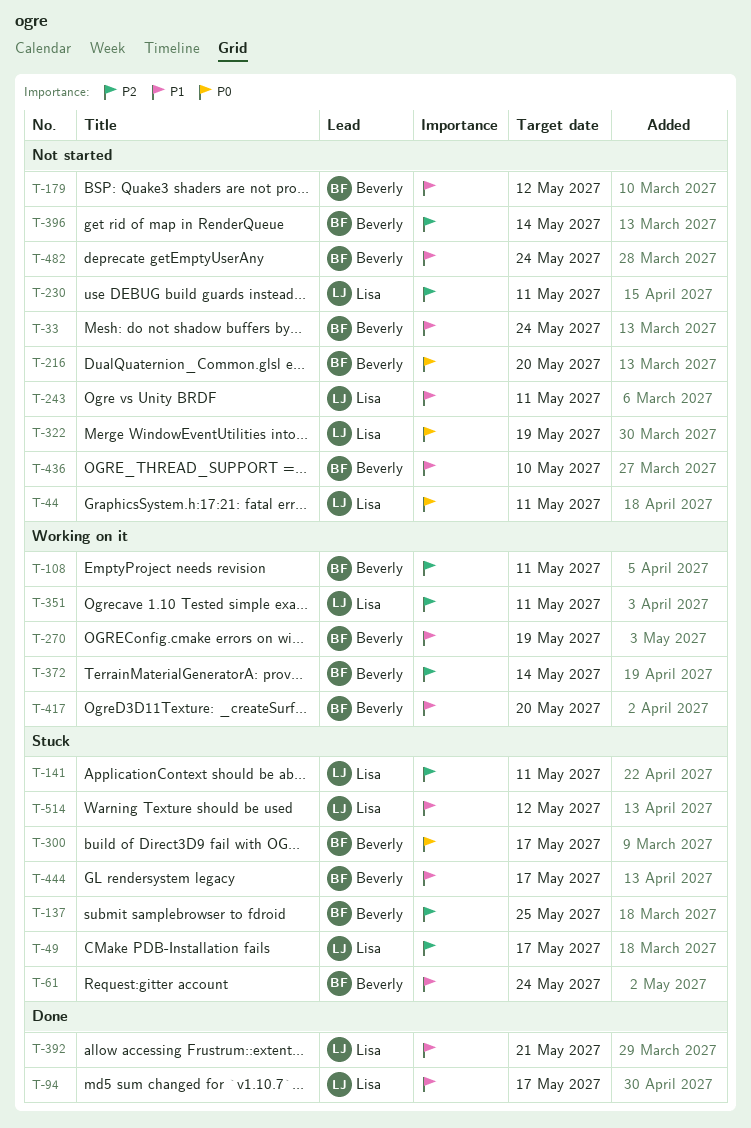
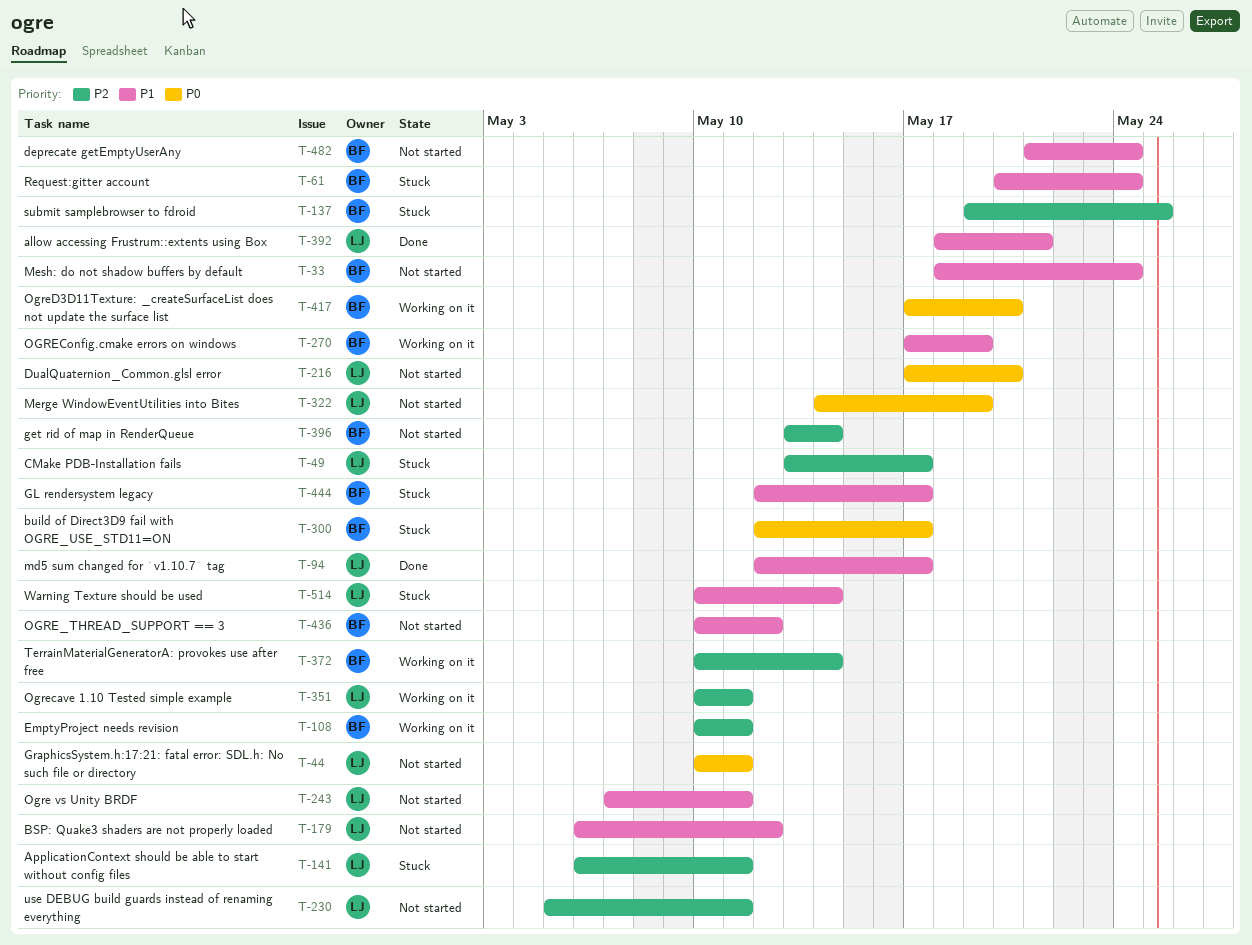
T-179, owner: Beverly -> Lisa
T-216, owner: Beverly -> Lisa
T-417, priority: P1 -> P0
T-436, due: May 10 -> May 12
T-514, due: May 12 -> May 14

